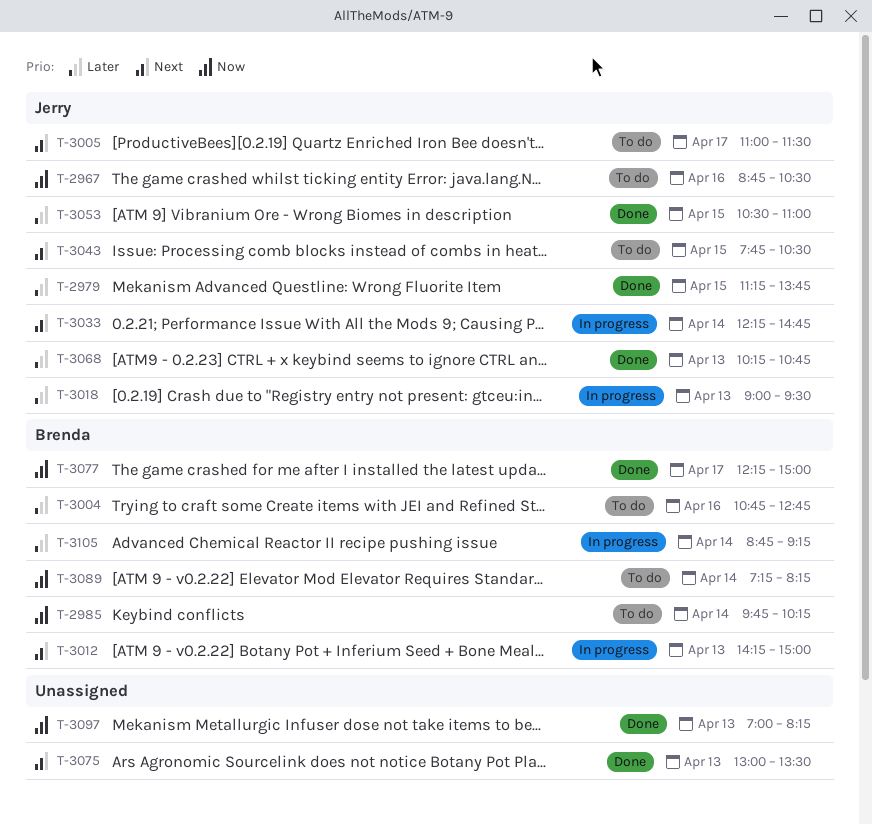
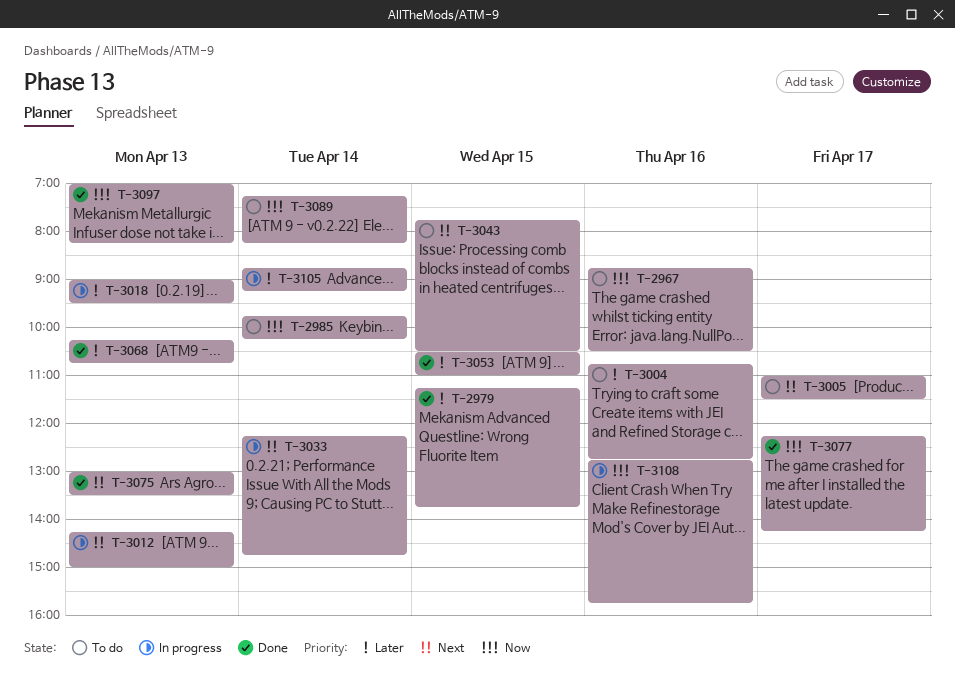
T-3077, ends: 15:00 -> 14:15
T-3108: none -> present

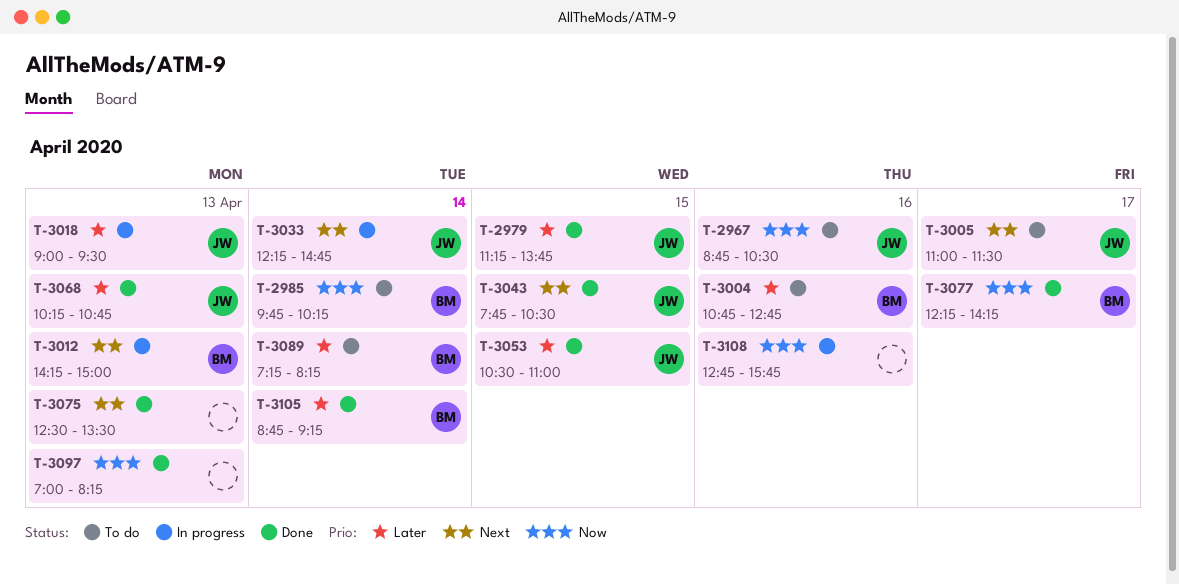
T-3043, status: To do -> Done
T-3075, begins: 13:00 -> 12:30
T-3089, priority: Now -> Later
T-3105, status: In progress -> Done

